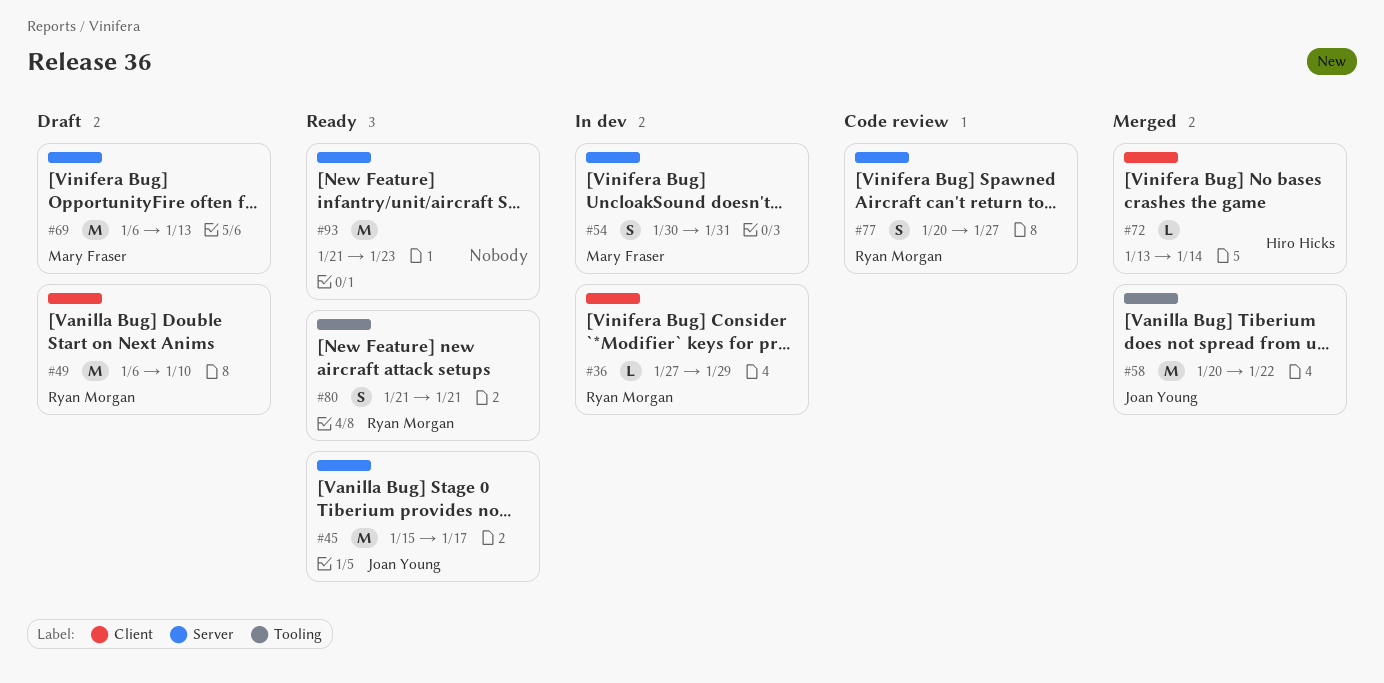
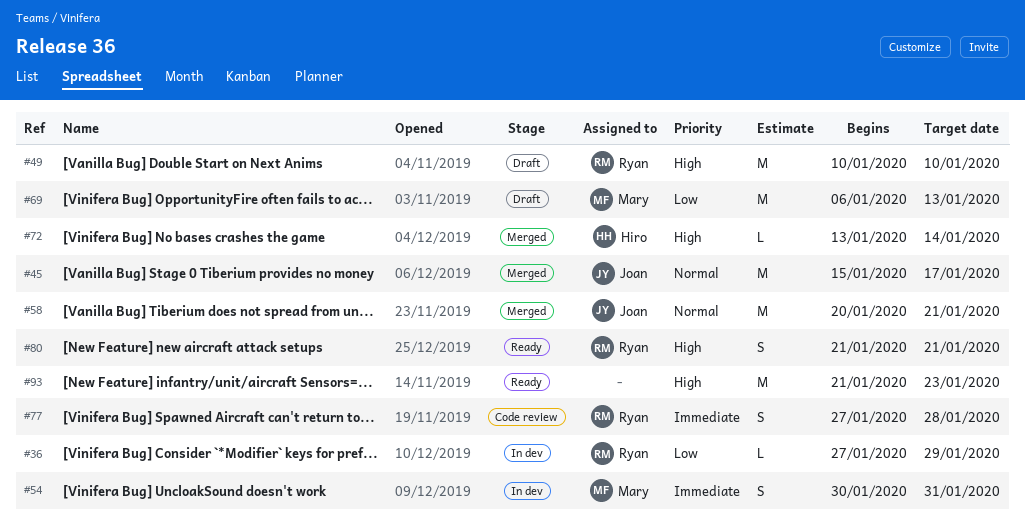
#45, status: Ready -> Merged
#49, start: Jan 6 -> Jan 10
#58, due: Jan 22 -> Jan 21
#77, start: Jan 20 -> Jan 27
#77, due: Jan 27 -> Jan 28

